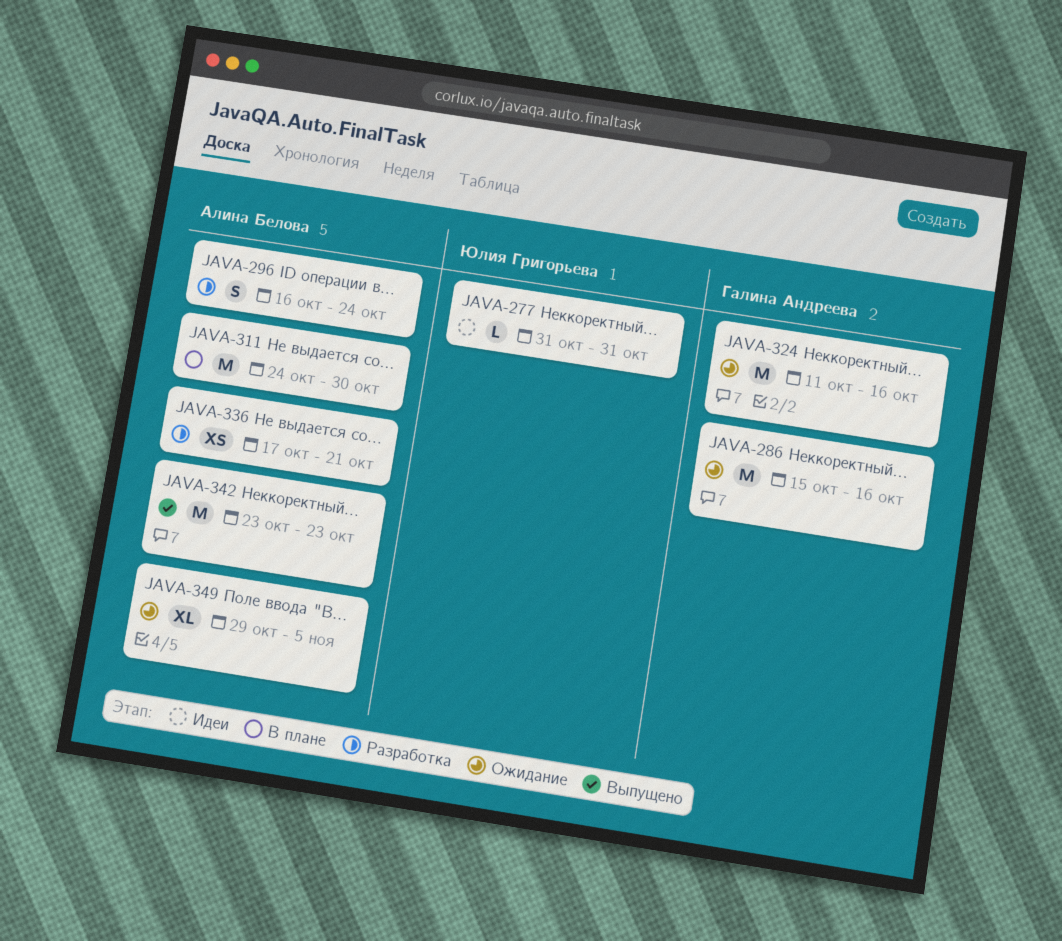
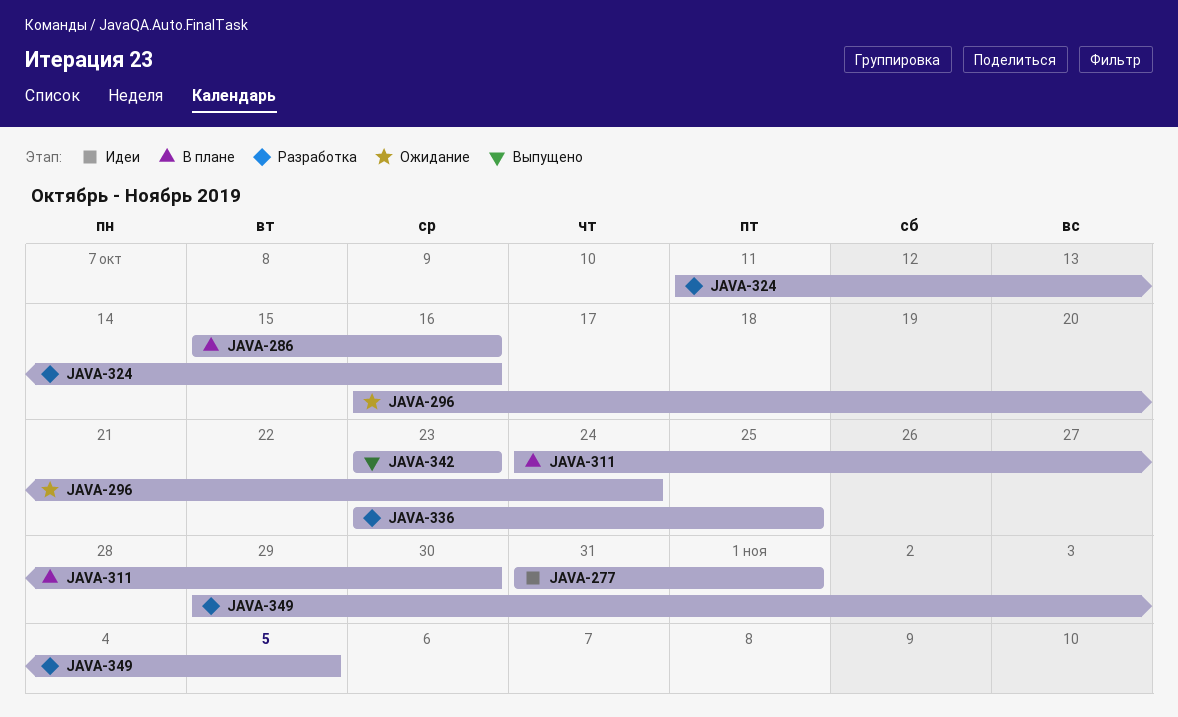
JAVA-277, due: Oct 31 -> Nov 1
JAVA-286, status: Ожидание -> В плане
JAVA-296, status: Разработка -> Ожидание
JAVA-324, status: Ожидание -> Разработка
JAVA-336, start: Oct 17 -> Oct 23
JAVA-336, due: Oct 21 -> Oct 25
JAVA-349, status: Ожидание -> Разработка

